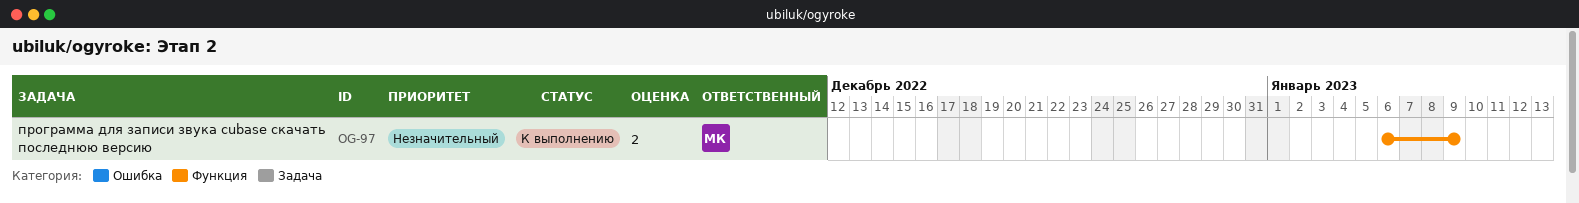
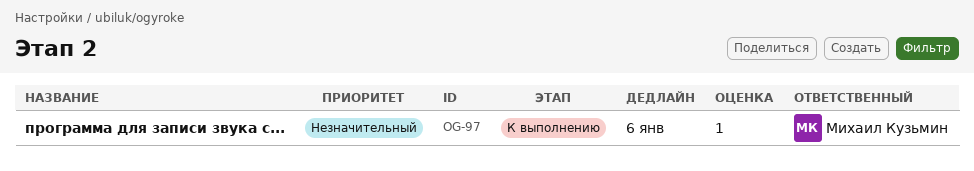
OG-97, estimate: 2 -> 1
OG-97, due: Jan 9 -> Jan 6

